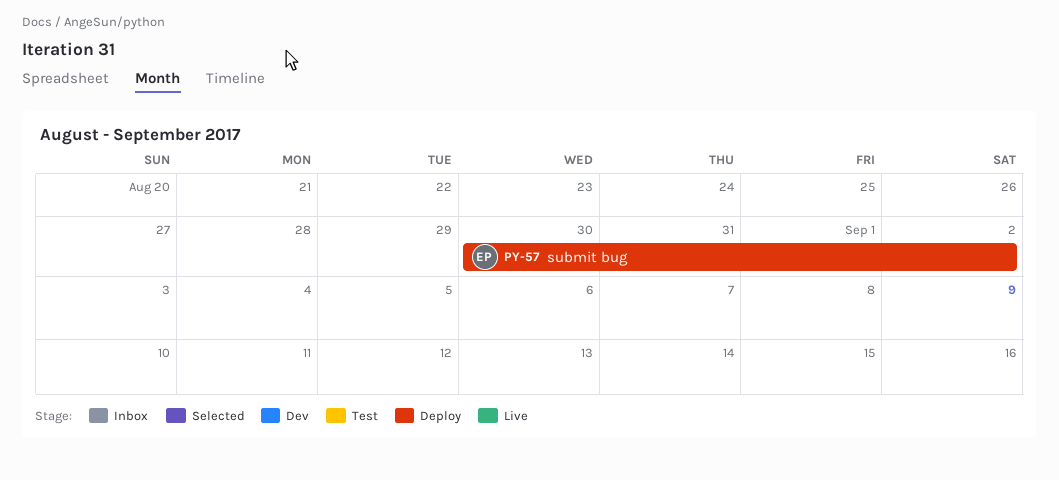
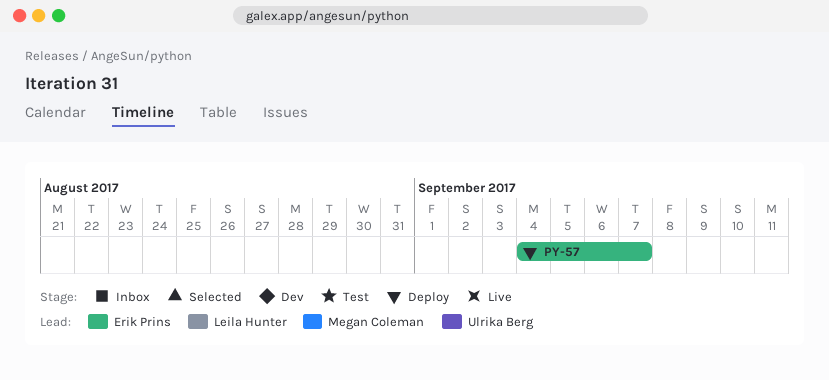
PY-57, start: Aug 30 -> Sep 4
PY-57, due: Sep 2 -> Sep 7

